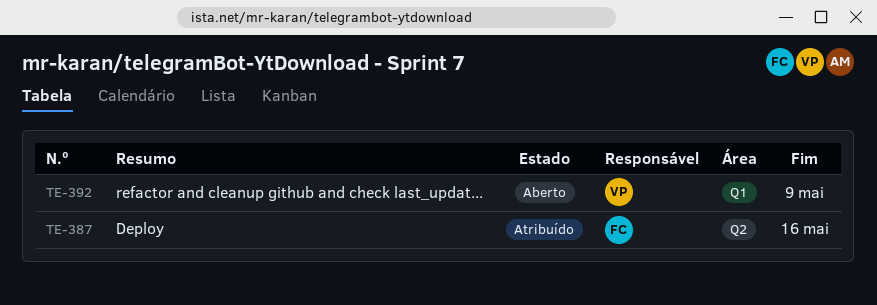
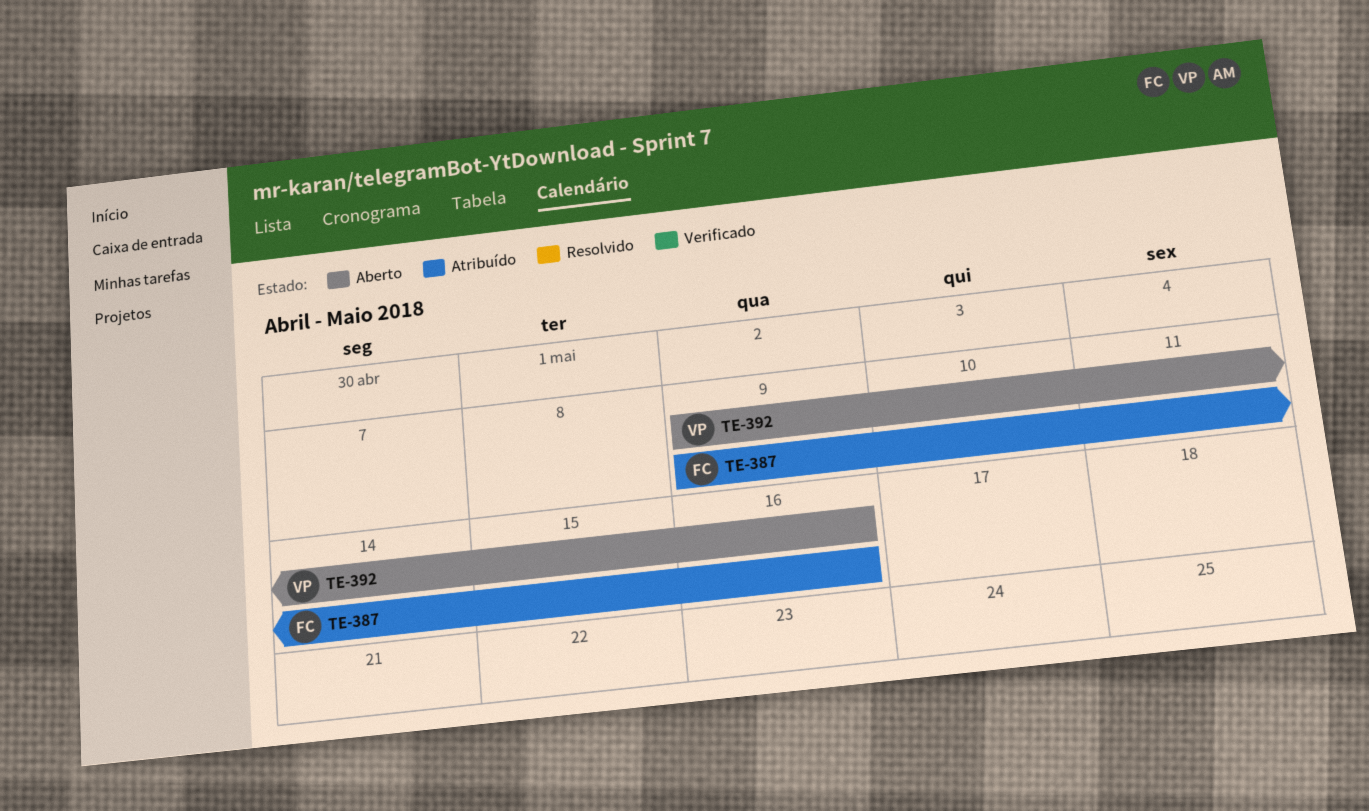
TE-392, due: May 9 -> May 16

